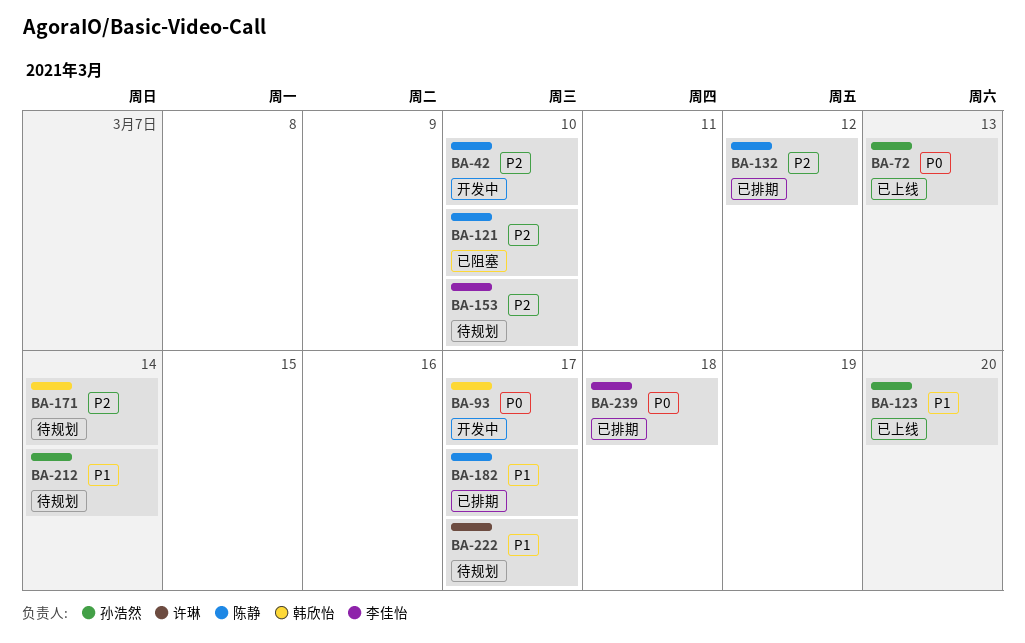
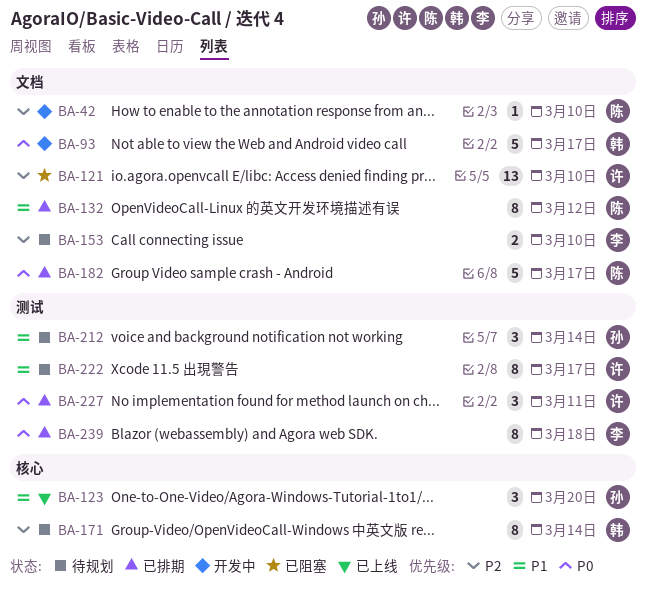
BA-72: present -> none
BA-121, owner: 陈静 -> 许琳
BA-132, priority: P2 -> P1
BA-182, priority: P1 -> P0
BA-227: none -> present

